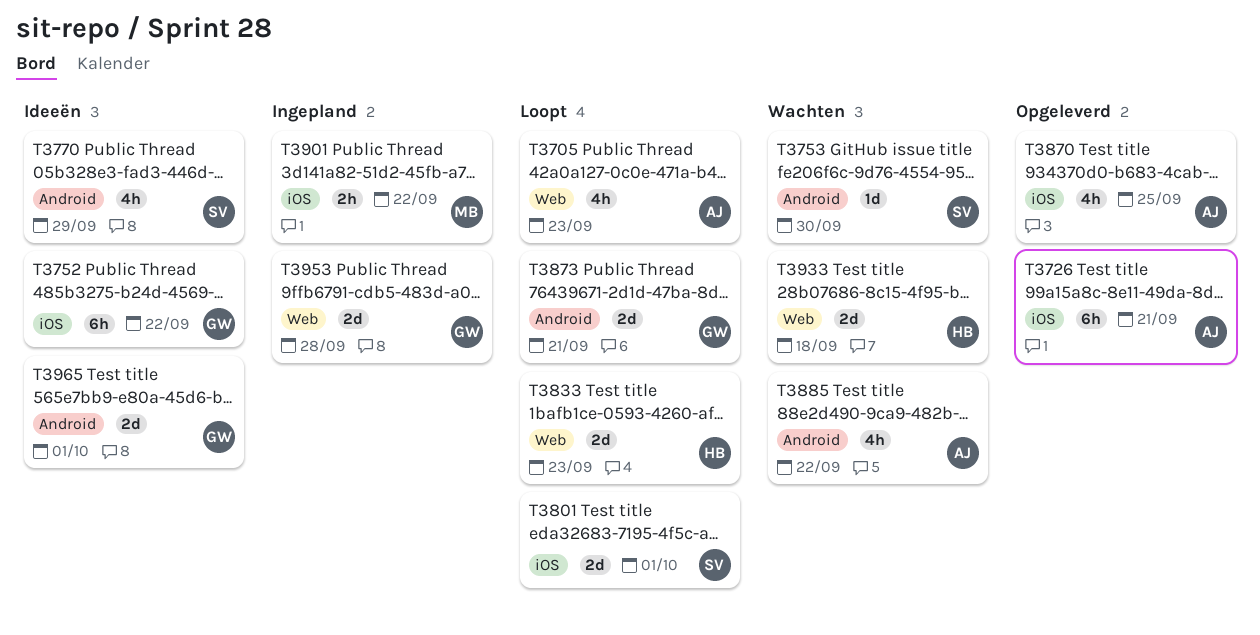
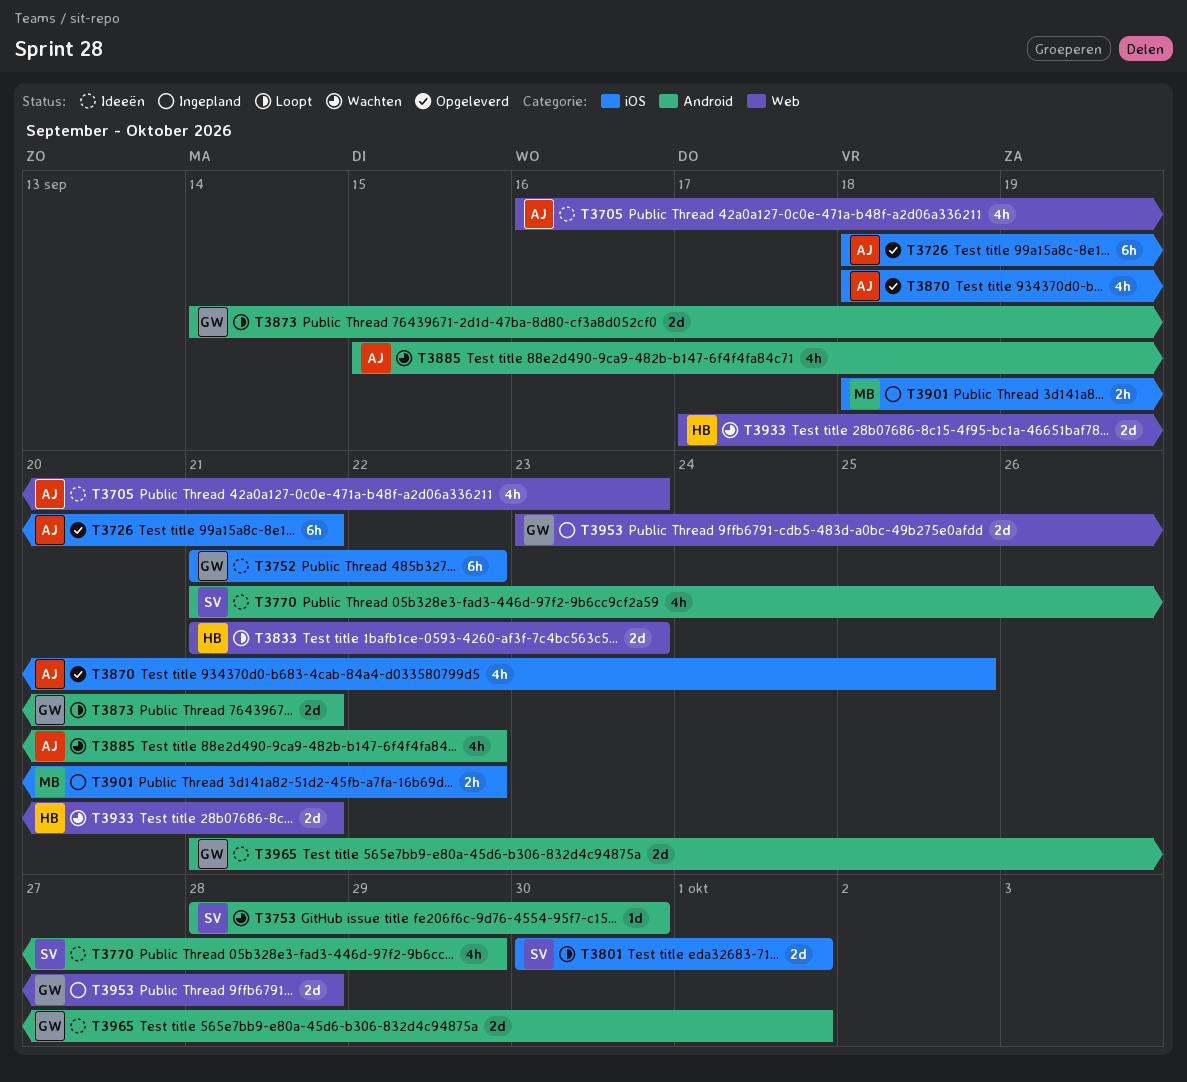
T3705, status: Loopt -> Ideeën
T3933, due: Sep 18 -> Sep 21

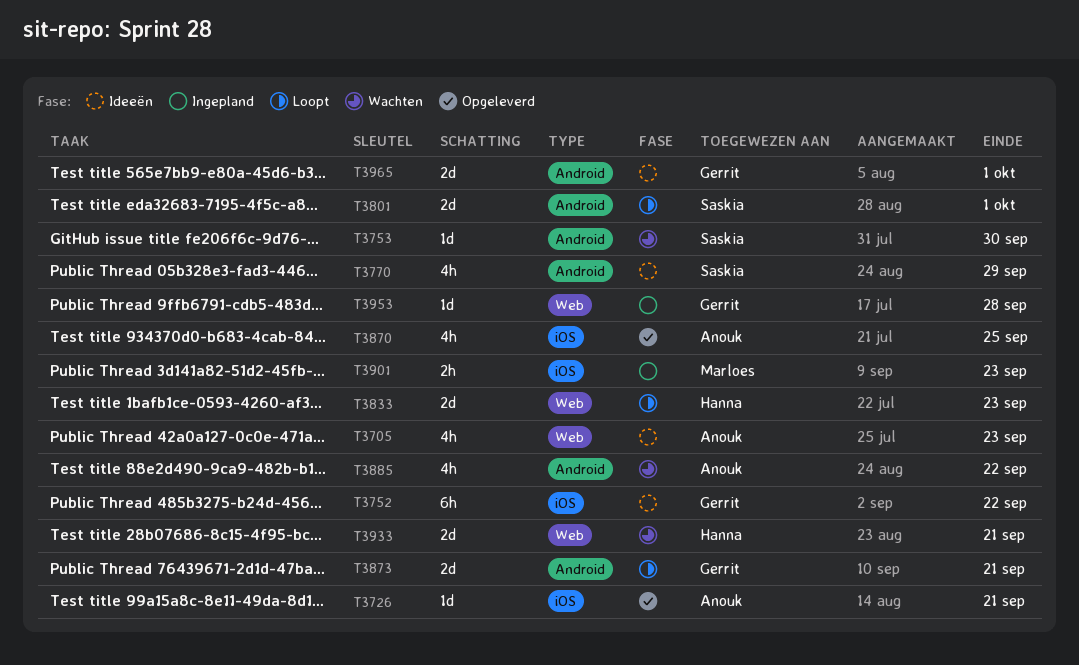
T3726, estimate: 6h -> 1d
T3801, label: iOS -> Android
T3901, due: Sep 22 -> Sep 23
T3953, estimate: 2d -> 1d

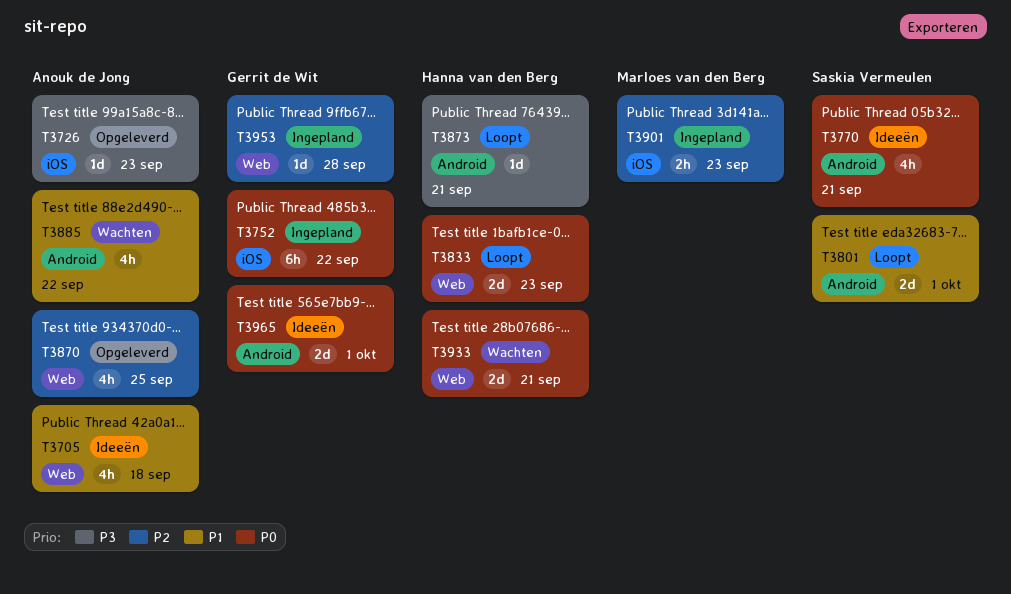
T3705, due: Sep 23 -> Sep 18
T3726, due: Sep 21 -> Sep 23
T3752, status: Ideeën -> Ingepland
T3753: present -> none
T3770, due: Sep 29 -> Sep 21
T3870, label: iOS -> Web
T3873, owner: Gerrit de Wit -> Hanna van den Berg
T3873, estimate: 2d -> 1d

